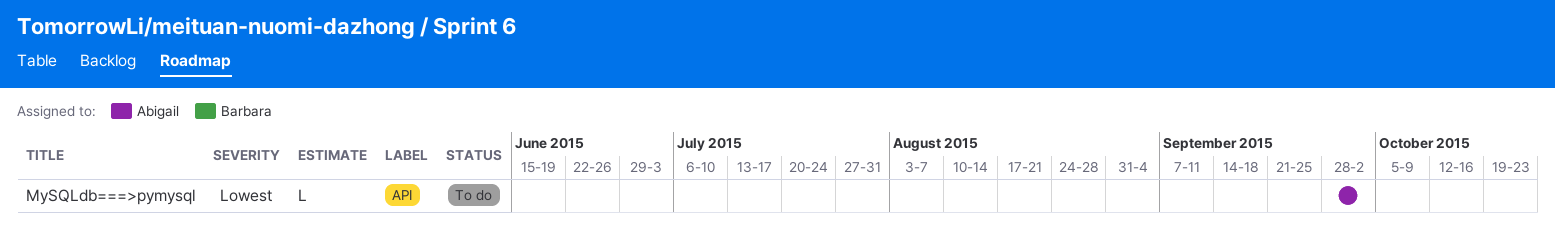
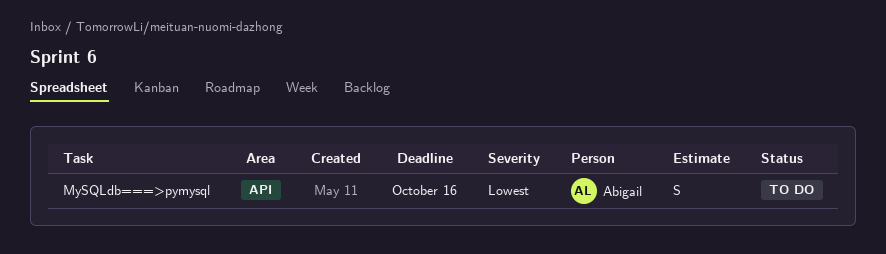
MySQLdb===>pymysql, estimate: L -> S
MySQLdb===>pymysql, due: Oct 2 -> Oct 16

